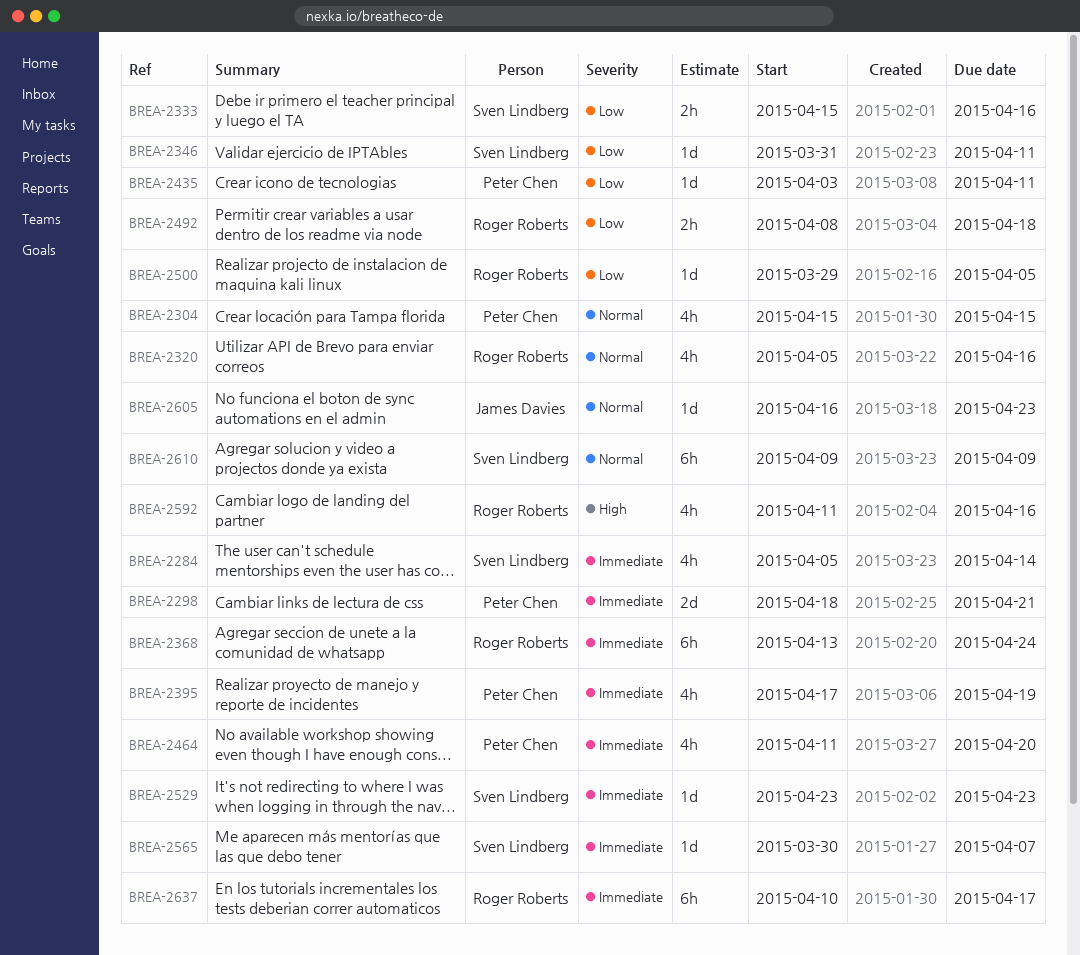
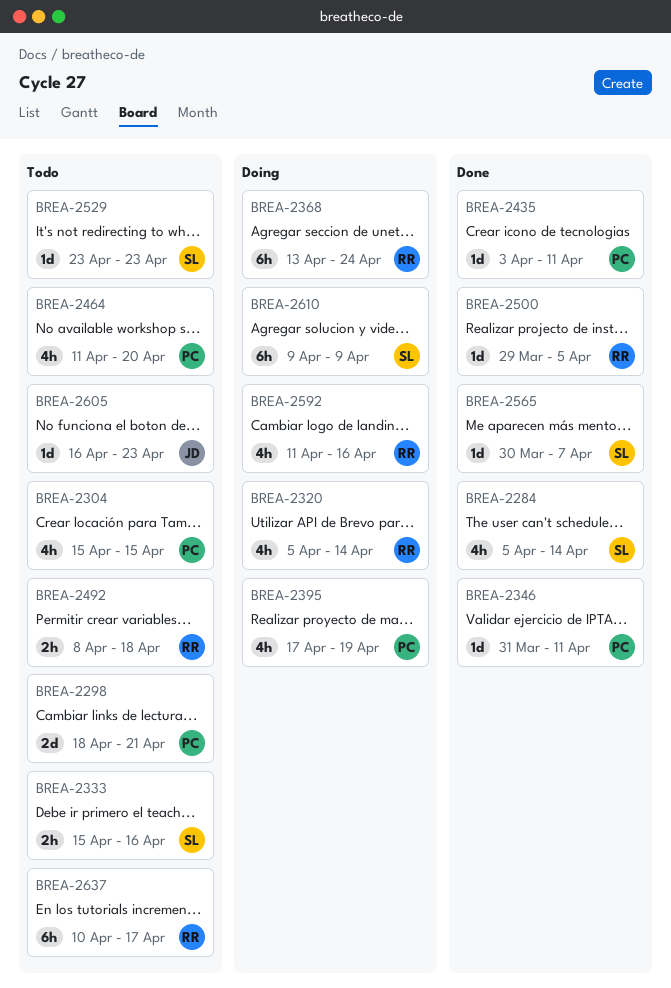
BREA-2320, due: Apr 16 -> Apr 14
BREA-2346, owner: Sven Lindberg -> Peter Chen

